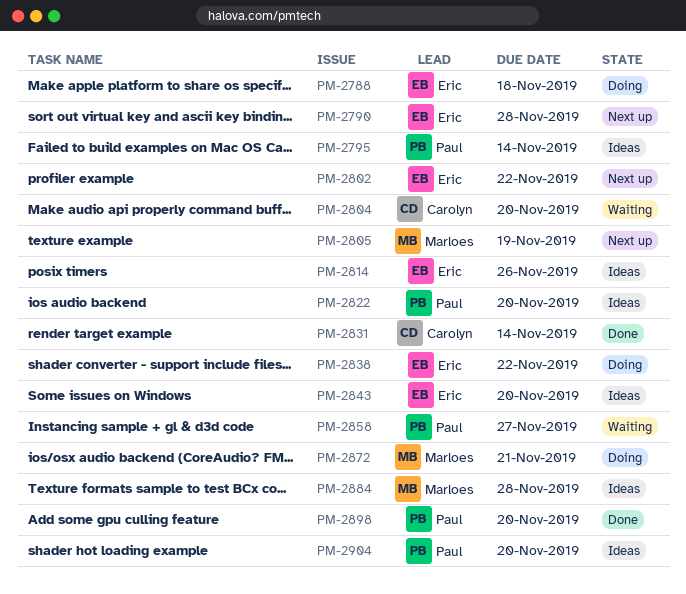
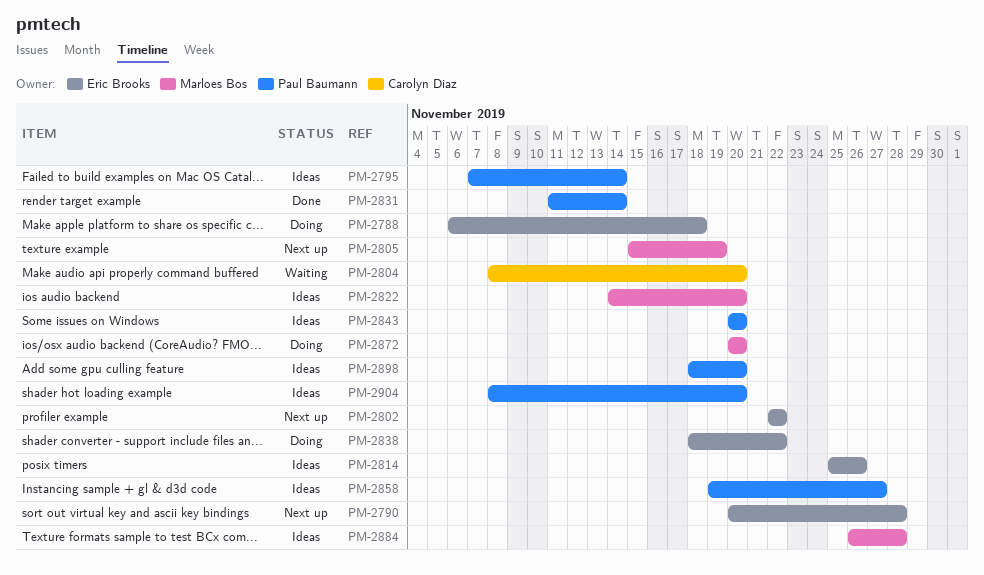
PM-2822, owner: Paul Baumann -> Marloes Bos
PM-2831, owner: Carolyn Diaz -> Paul Baumann
PM-2843, owner: Eric Brooks -> Paul Baumann
PM-2858, status: Waiting -> Ideas
PM-2872, due: Nov 21 -> Nov 20
PM-2898, status: Done -> Ideas

